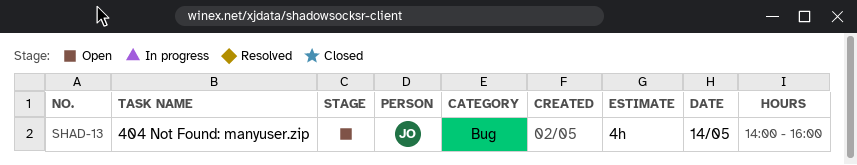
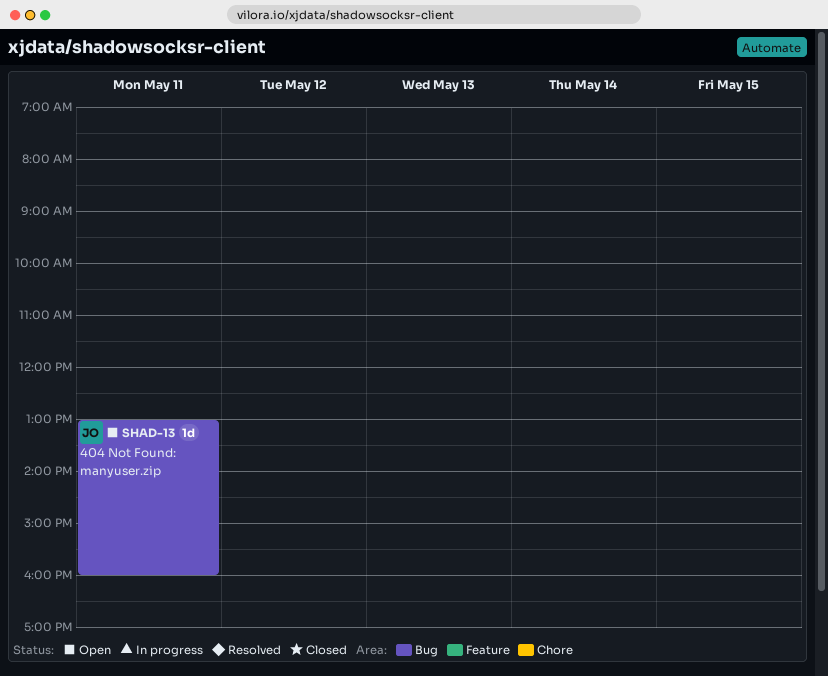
SHAD-13, estimate: 4h -> 1d
SHAD-13, day: May 14 -> May 11
SHAD-13, begins: 14:00 -> 13:00

